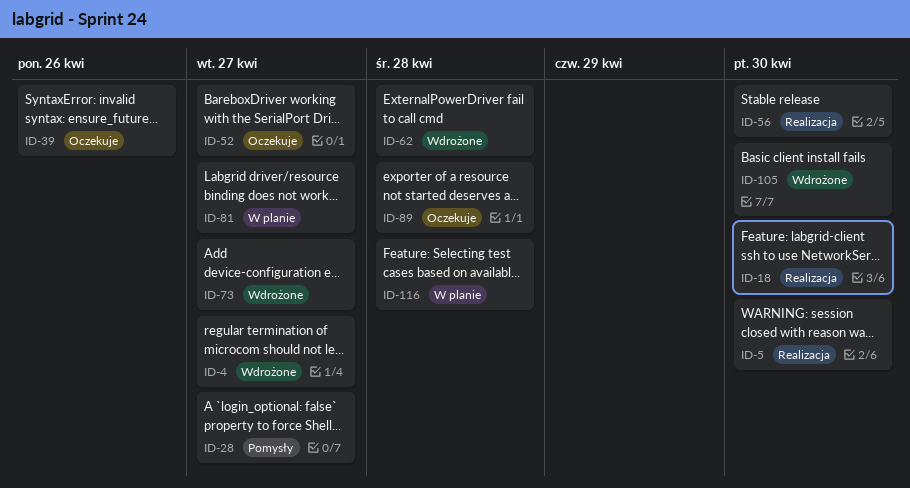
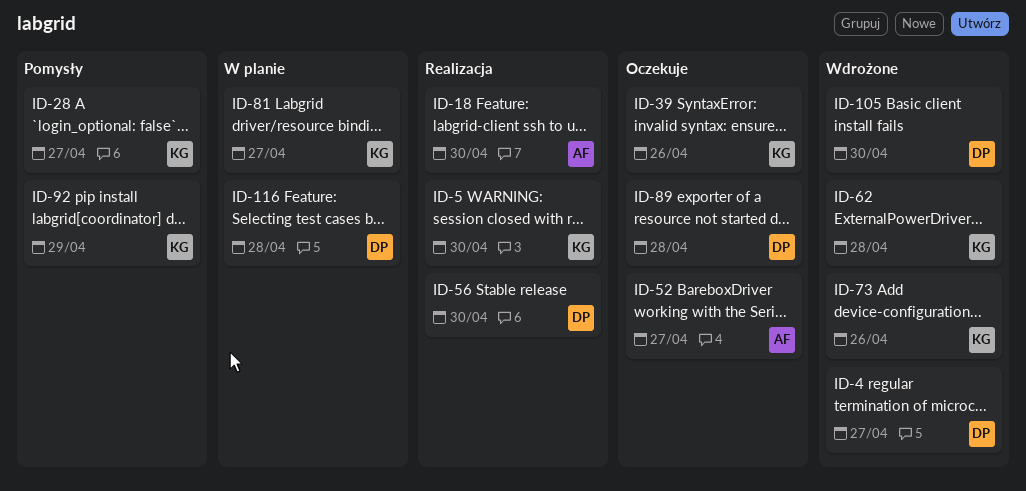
ID-73, due: Apr 27 -> Apr 26
ID-92: none -> present

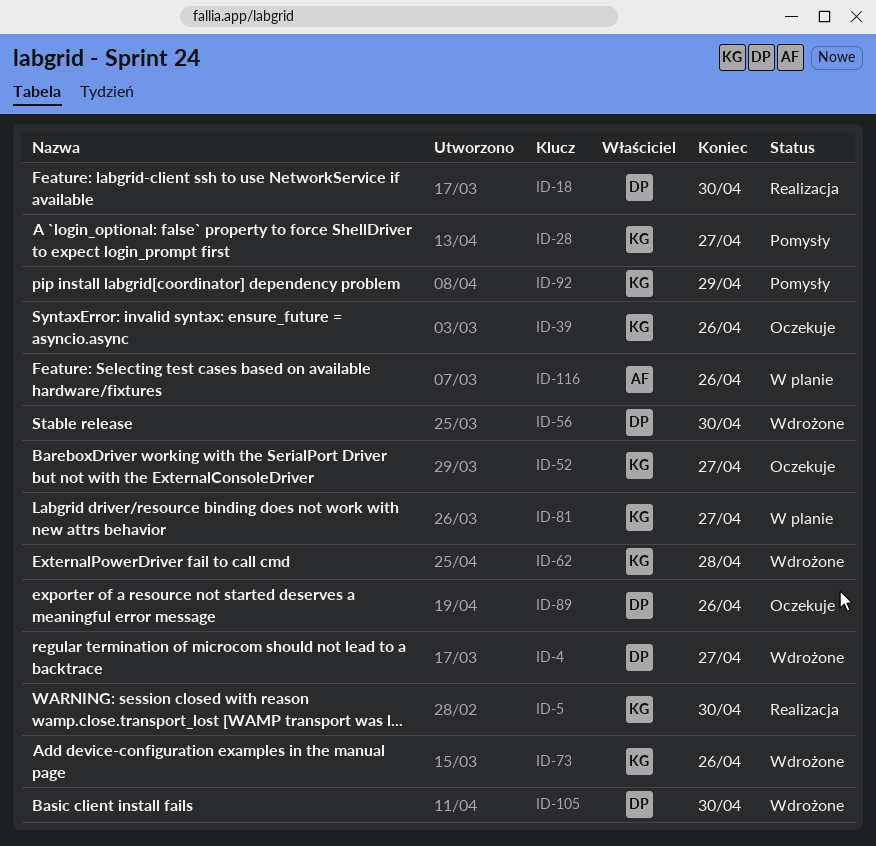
ID-18, owner: AF -> DP
ID-52, owner: AF -> KG
ID-56, status: Realizacja -> Wdrożone
ID-89, due: Apr 28 -> Apr 26
ID-116, owner: DP -> AF
ID-116, due: Apr 28 -> Apr 26

